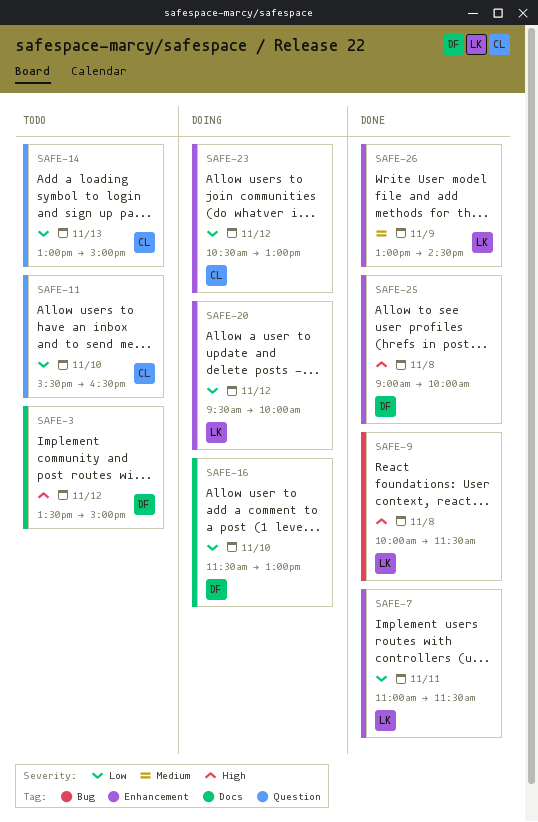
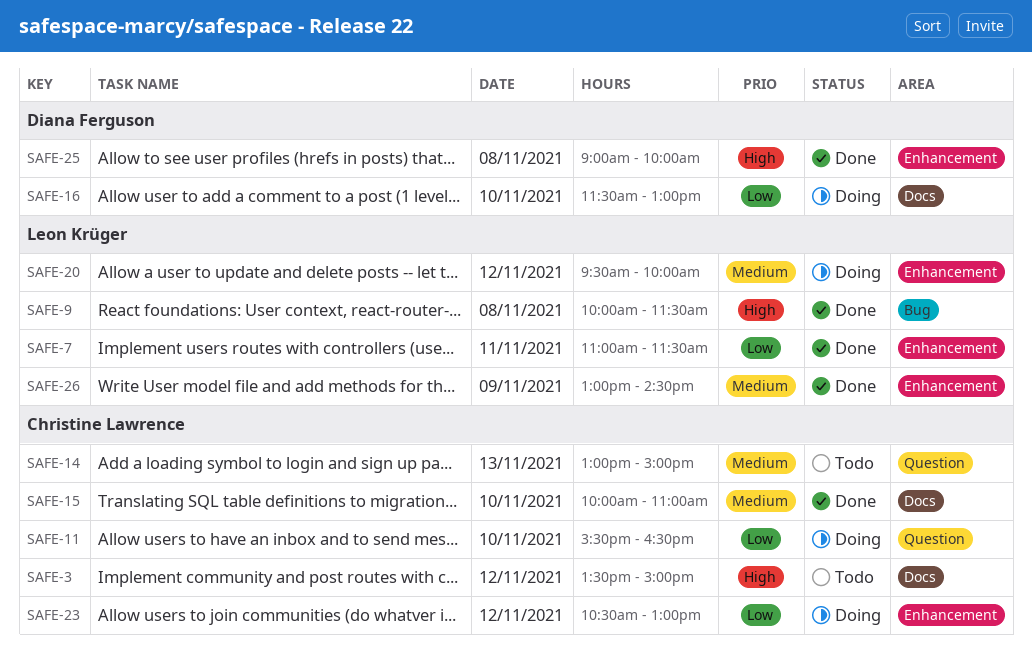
SAFE-3, owner: Diana Ferguson -> Christine Lawrence
SAFE-11, status: Todo -> Doing
SAFE-14, priority: Low -> Medium
SAFE-15: none -> present
SAFE-20, priority: Low -> Medium

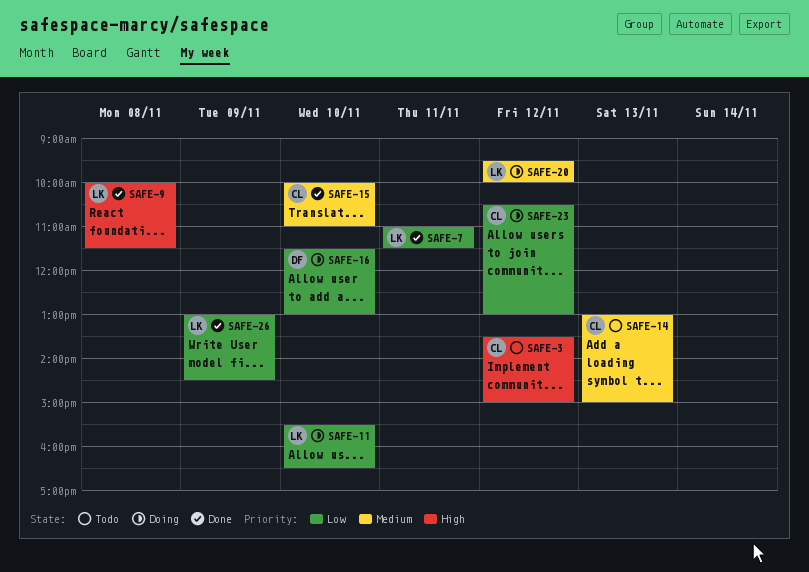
SAFE-11, owner: Christine Lawrence -> Leon Krüger
SAFE-25: present -> none
SAFE-26, priority: Medium -> Low

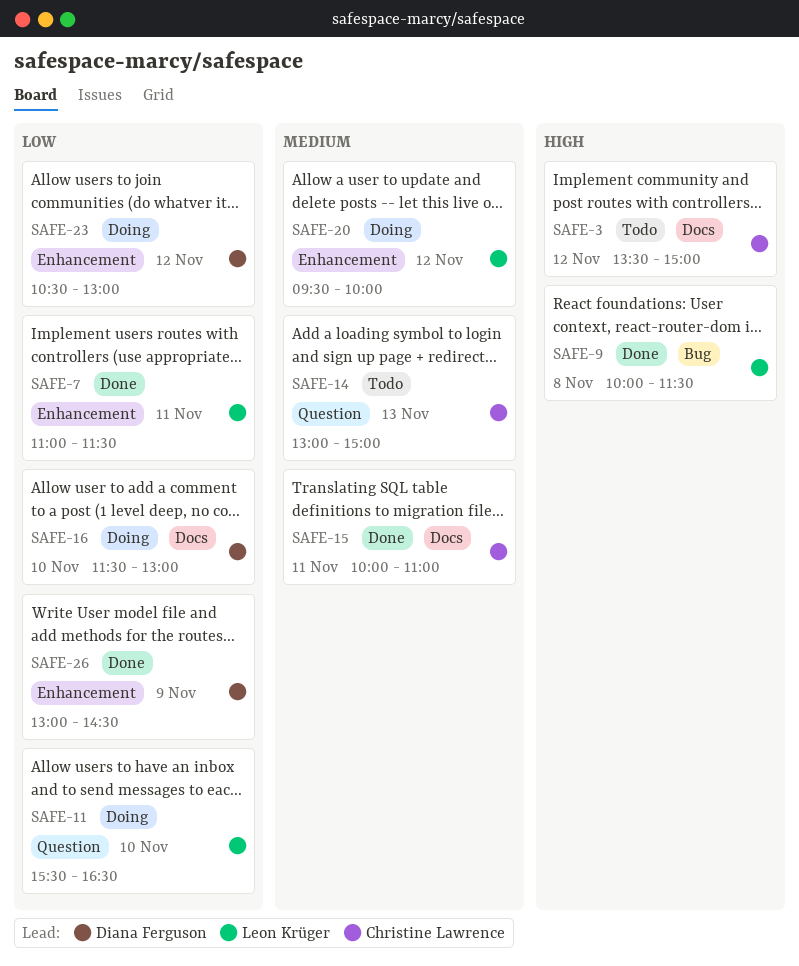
SAFE-15, day: Nov 10 -> Nov 11
SAFE-23, owner: Christine Lawrence -> Diana Ferguson
SAFE-26, owner: Leon Krüger -> Diana Ferguson

